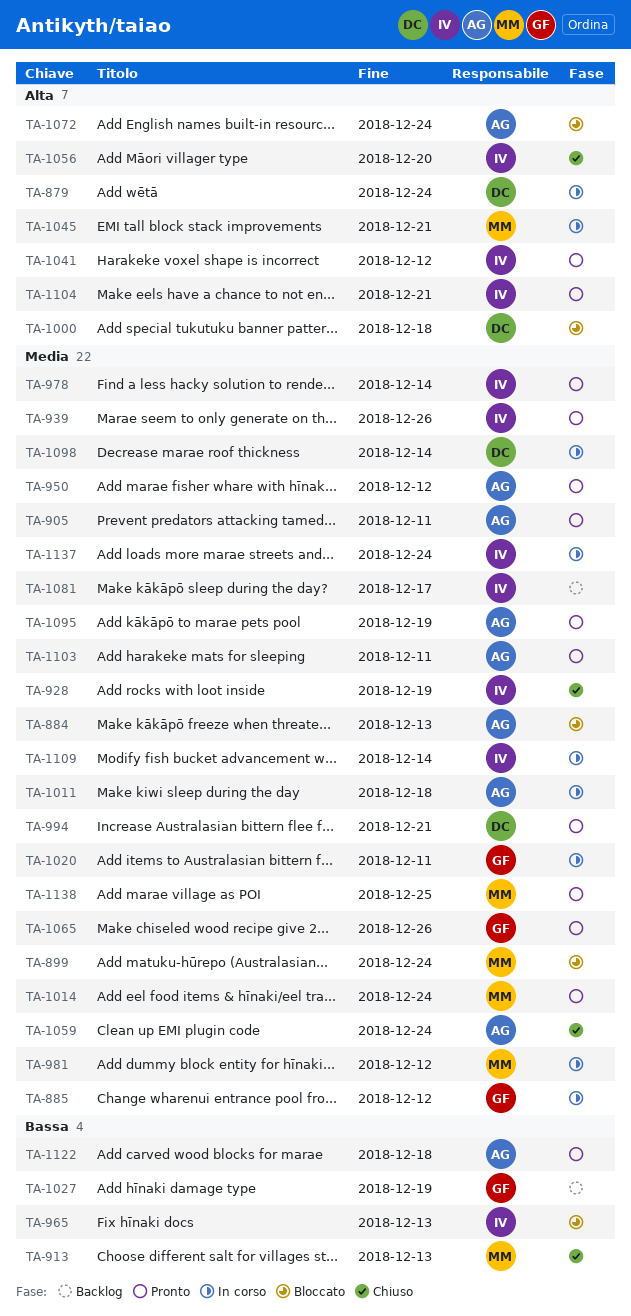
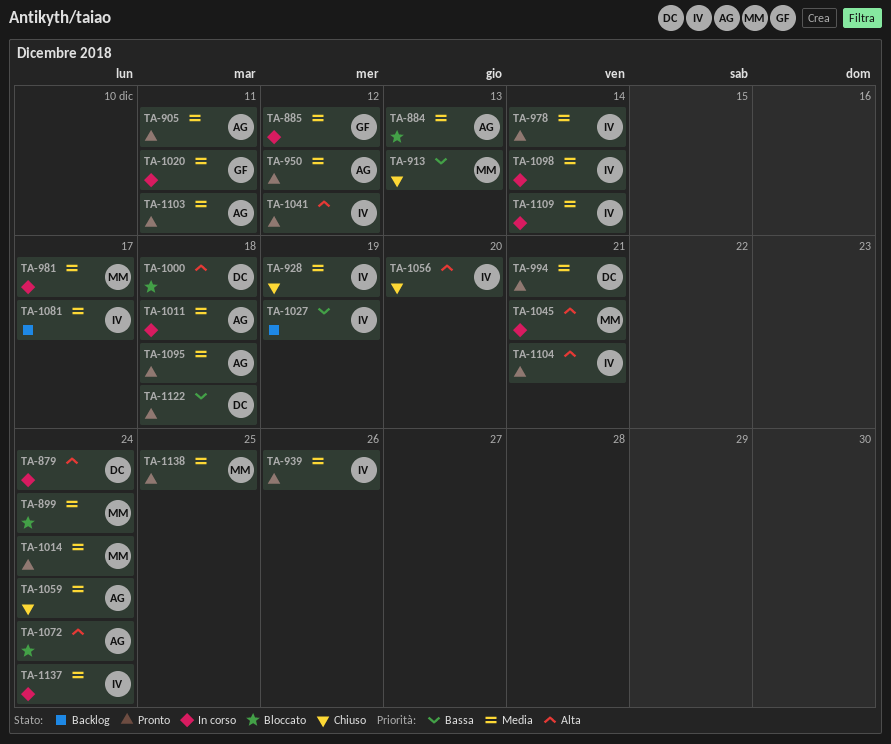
TA-965: present -> none
TA-981, due: Dec 12 -> Dec 17
TA-1027, owner: GF -> IV
TA-1065: present -> none
TA-1095, due: Dec 19 -> Dec 18
TA-1098, owner: DC -> IV
TA-1122, owner: AG -> DC

